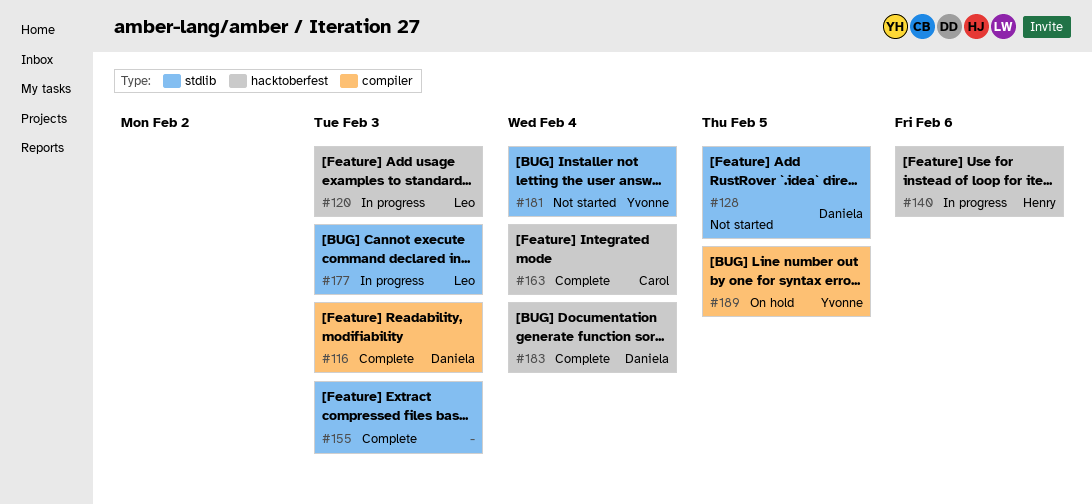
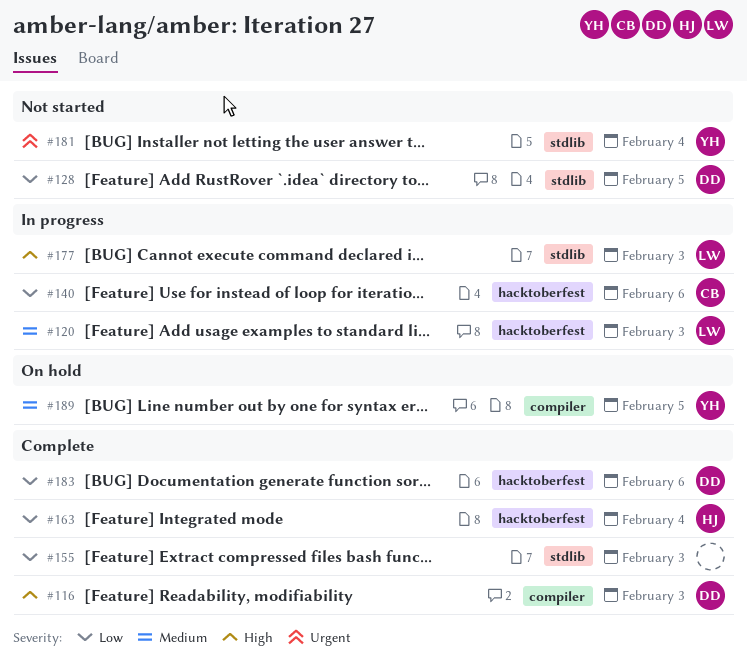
#140, owner: Henry -> Carol
#163, owner: Carol -> Henry
#183, due: Feb 4 -> Feb 6

